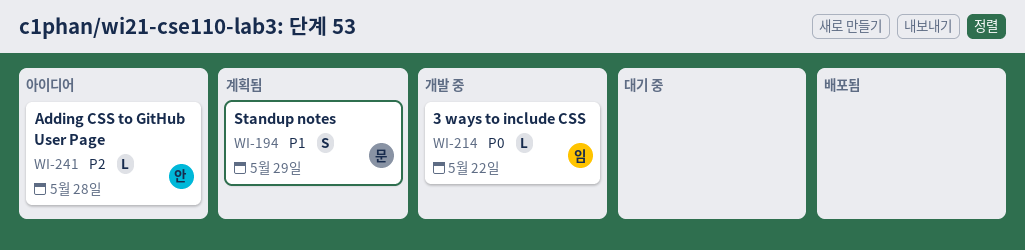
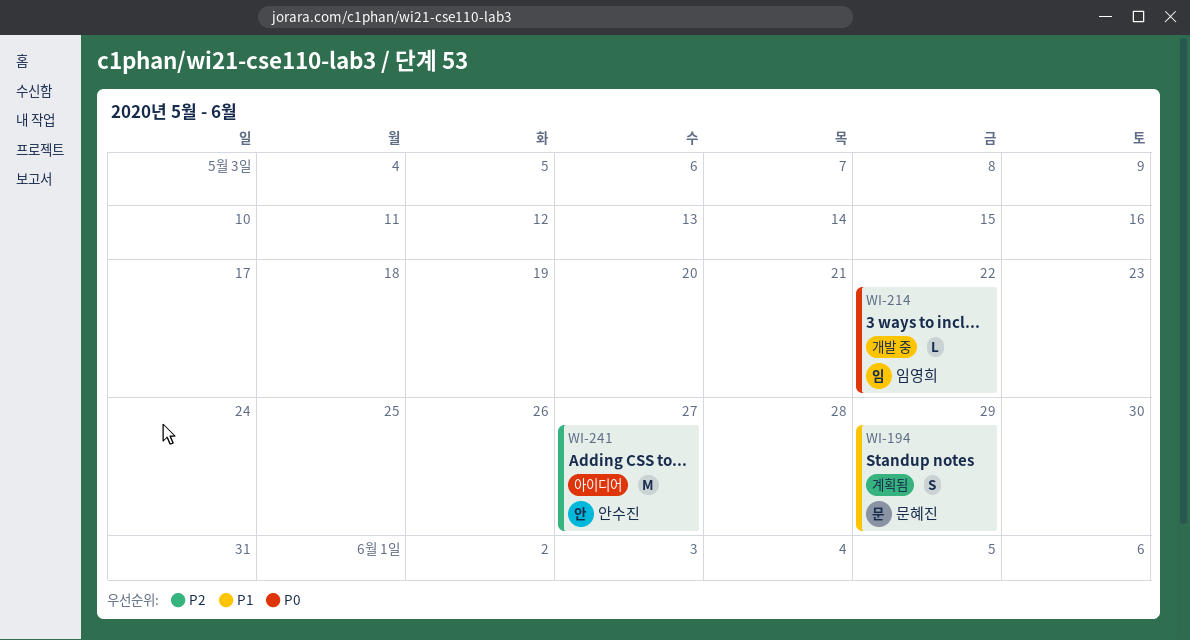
WI-241, estimate: L -> M
WI-241, due: May 28 -> May 27

